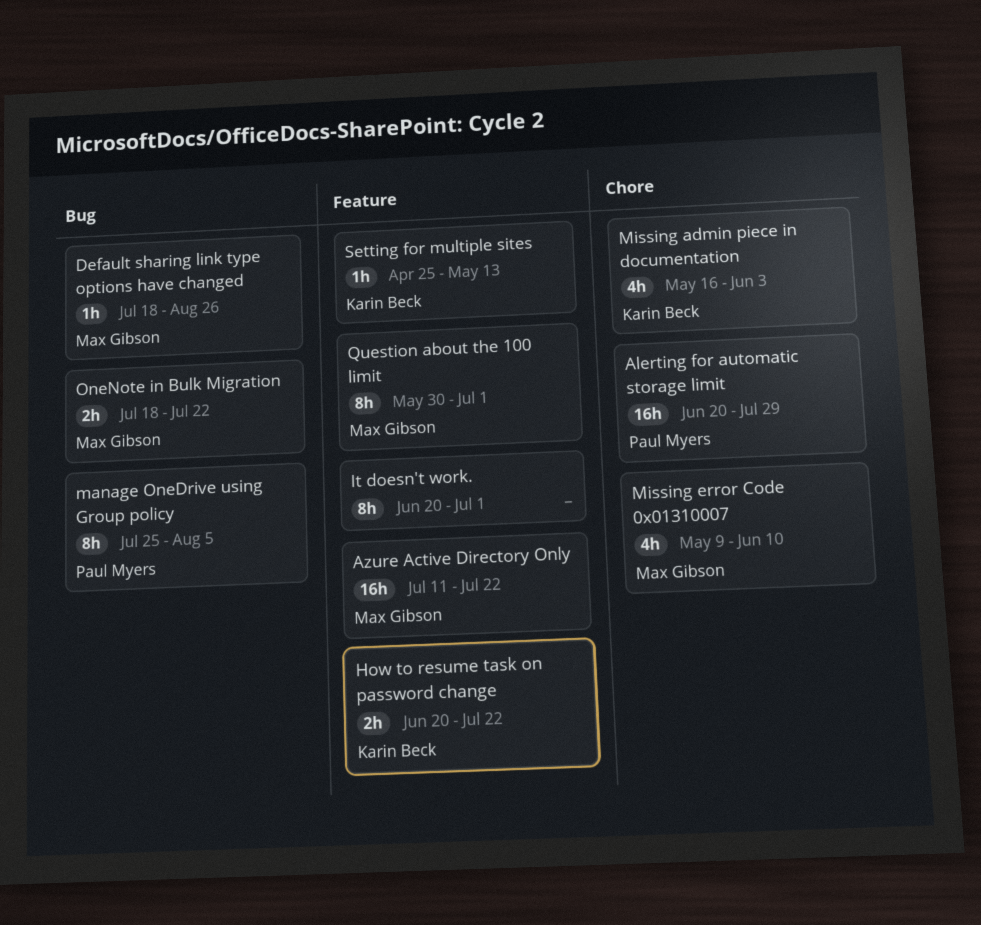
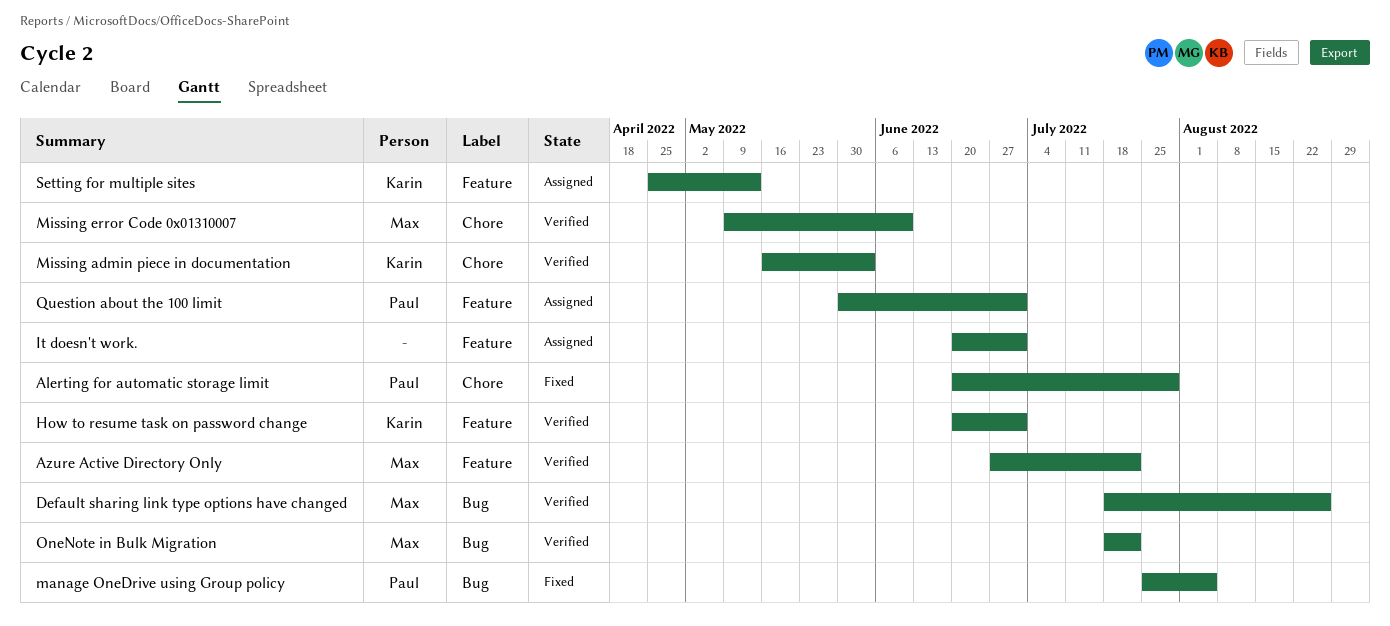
Azure Active Directory Only, start: Jul 11 -> Jun 27
How to resume task on password change, due: Jul 22 -> Jul 1
Question about the 100 limit, owner: Max Gibson -> Paul Myers

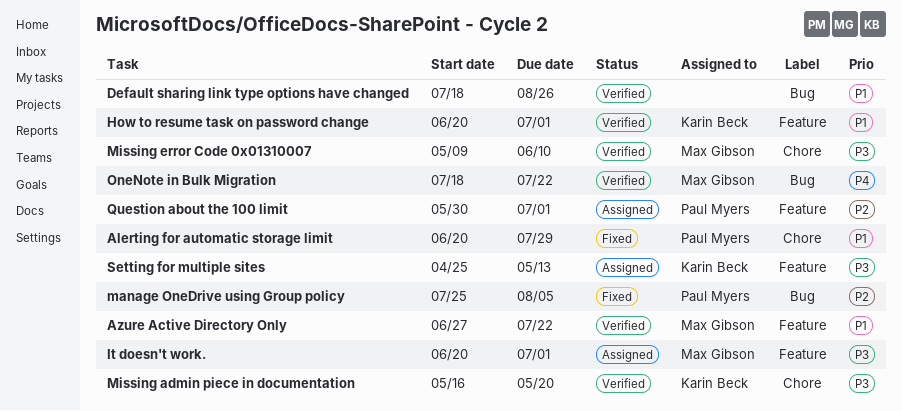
Default sharing link type options have changed, owner: Max Gibson -> none
It doesn't work., owner: none -> Max Gibson
Missing admin piece in documentation, due: Jun 3 -> May 20

